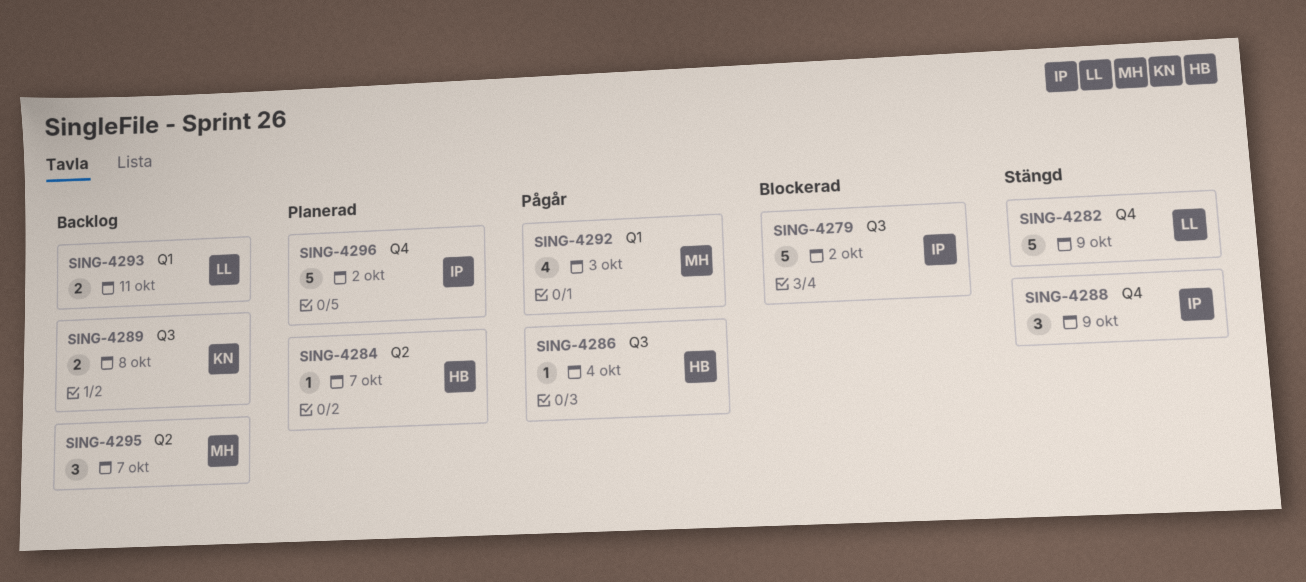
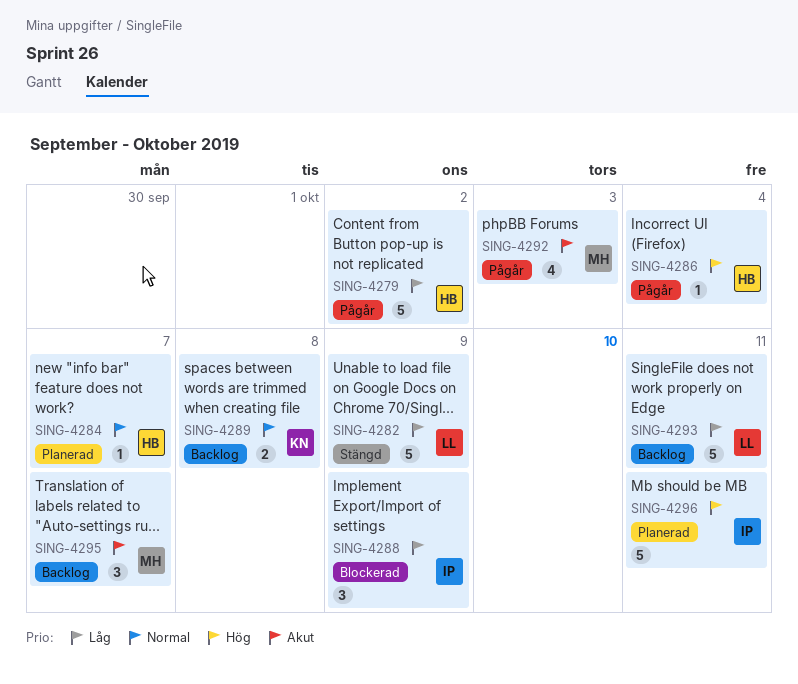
SING-4279, status: Blockerad -> Pågår
SING-4279, owner: IP -> HB
SING-4288, status: Stängd -> Blockerad
SING-4293, estimate: 2 -> 5
SING-4296, due: Oct 2 -> Oct 11

